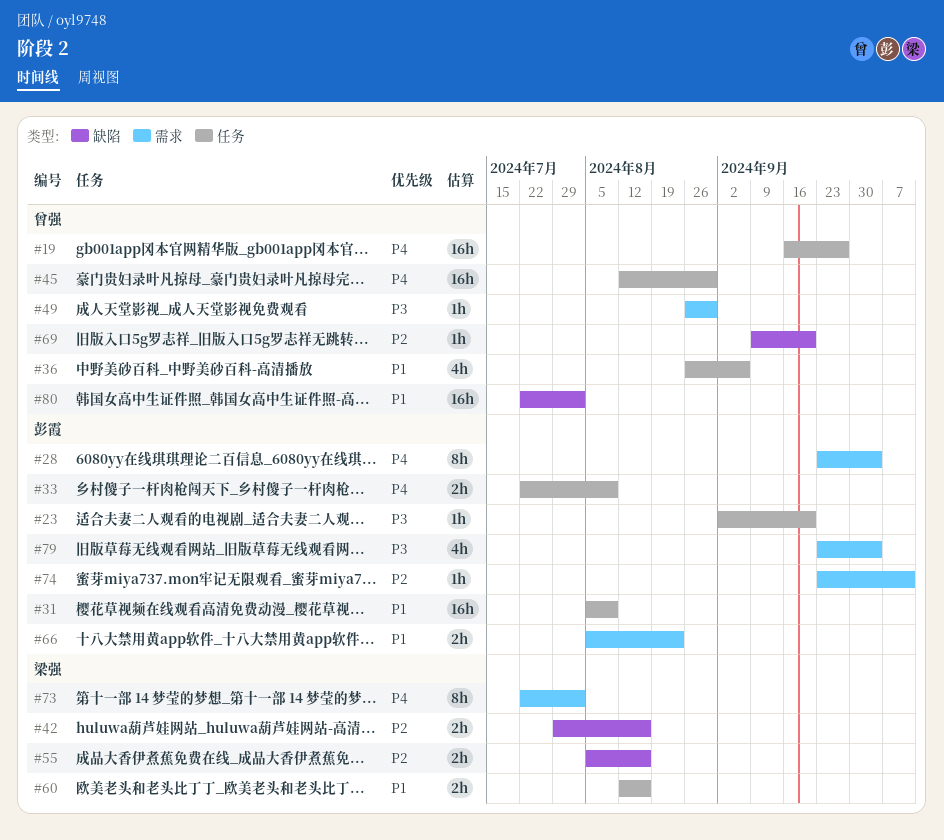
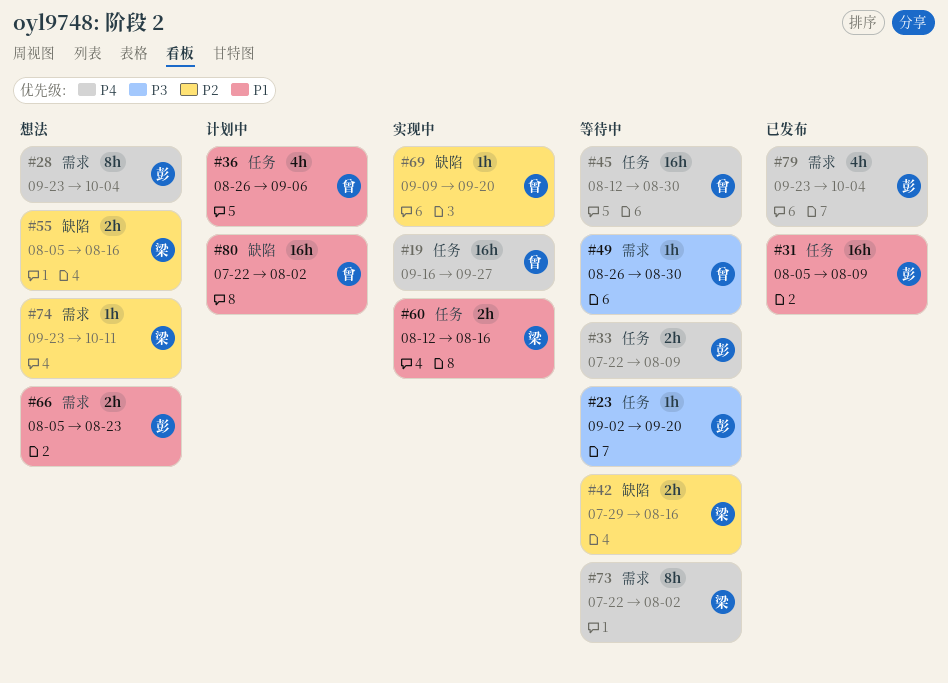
#74, owner: 彭霞 -> 梁强
#79, priority: P3 -> P4

